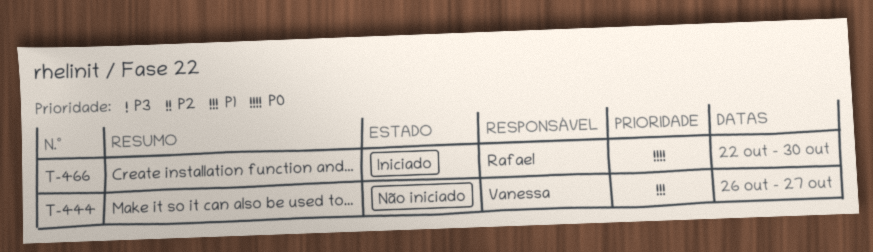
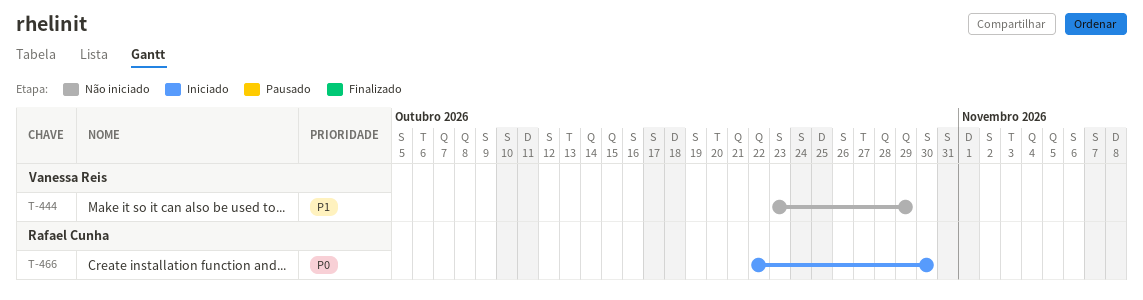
T-444, start: Oct 26 -> Oct 23
T-444, due: Oct 27 -> Oct 29

